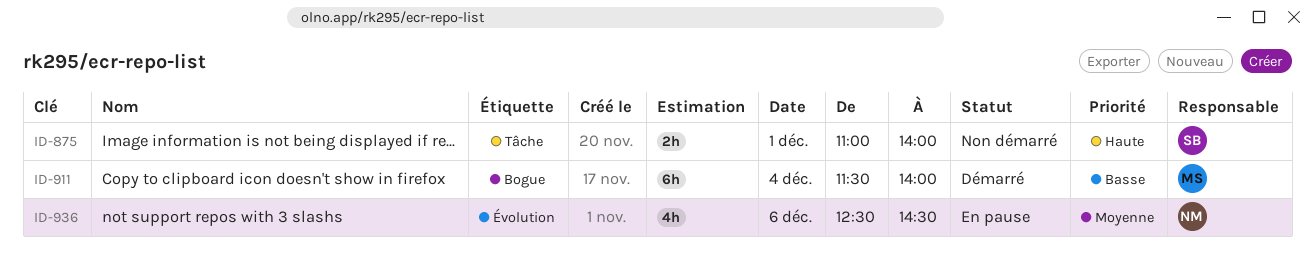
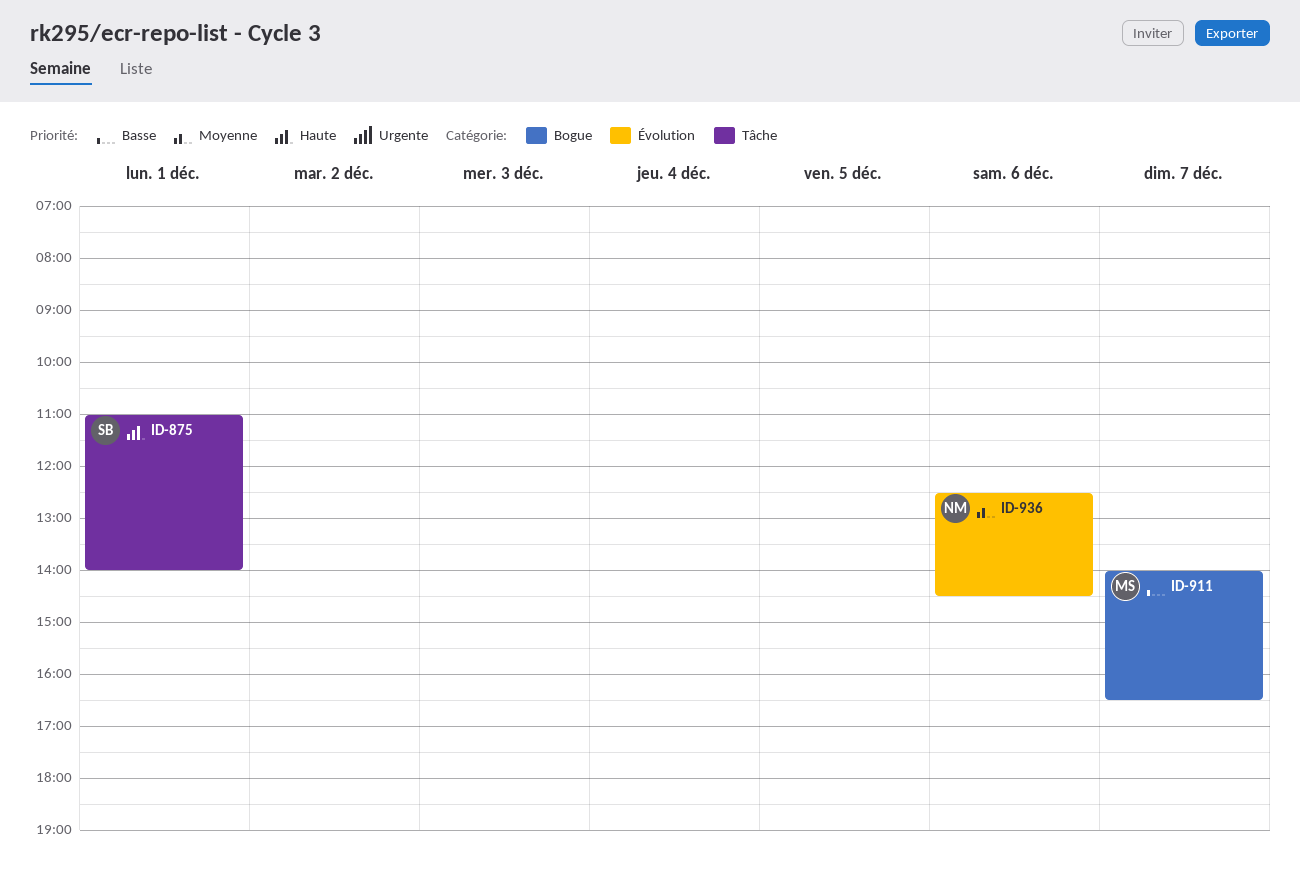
ID-911, day: Dec 4 -> Dec 7
ID-911, begins: 11:30 -> 14:00
ID-911, ends: 14:00 -> 16:30

